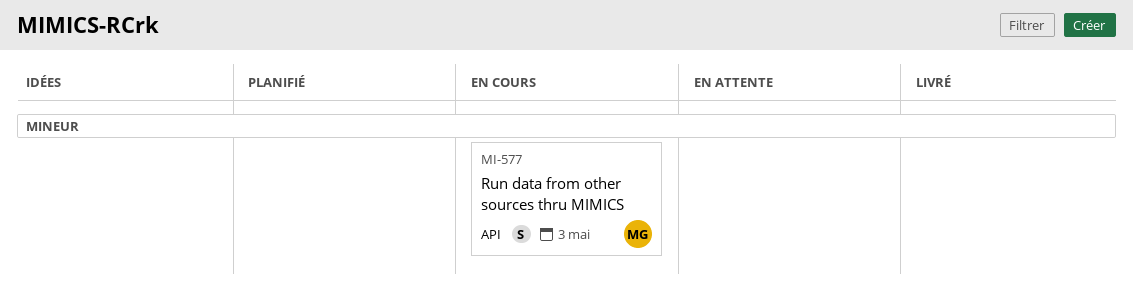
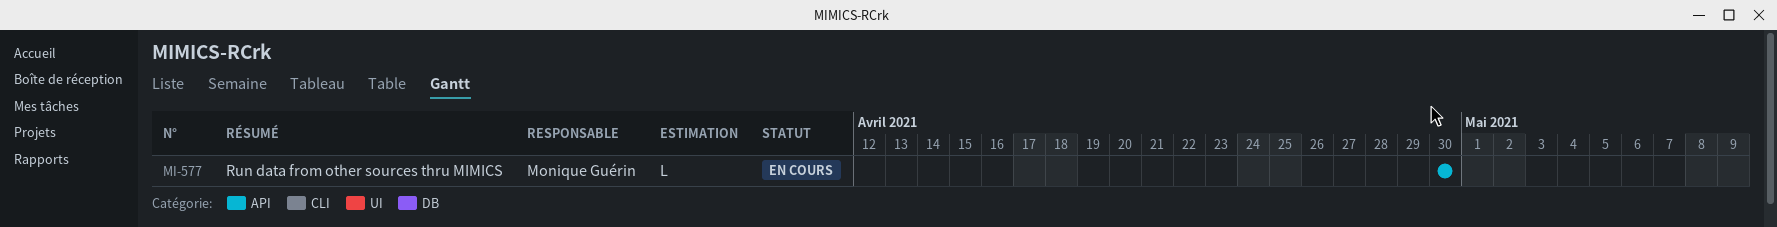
MI-577, estimate: S -> L
MI-577, due: May 3 -> Apr 30

